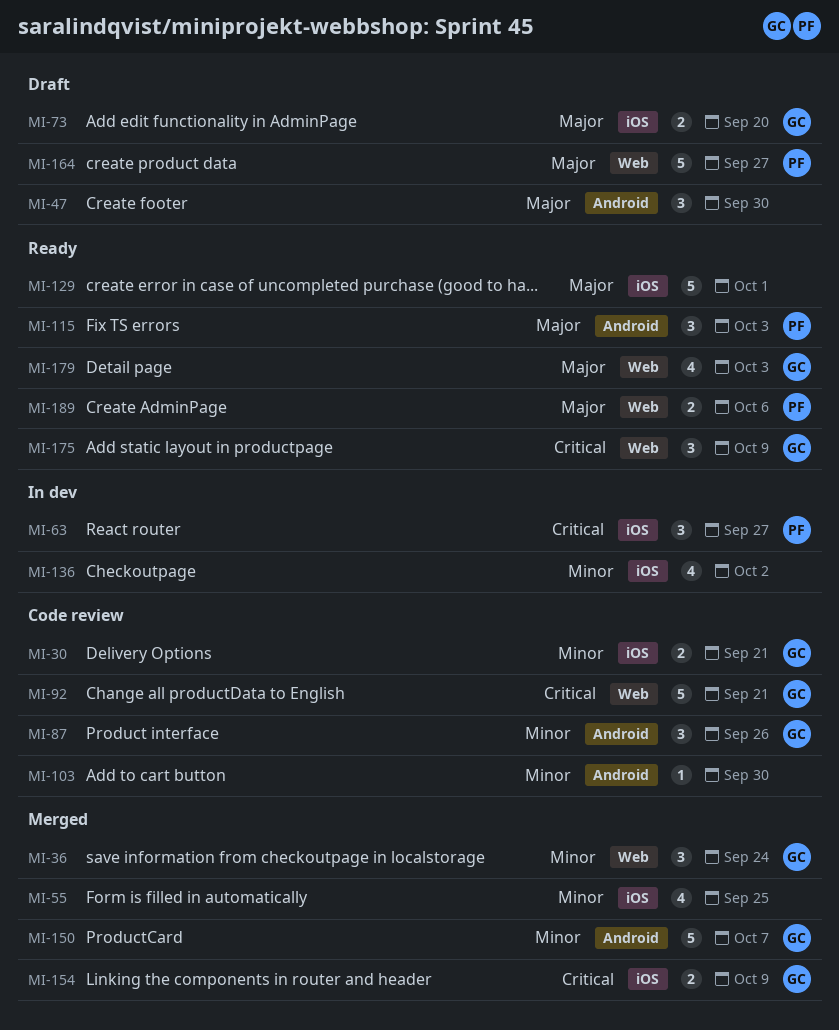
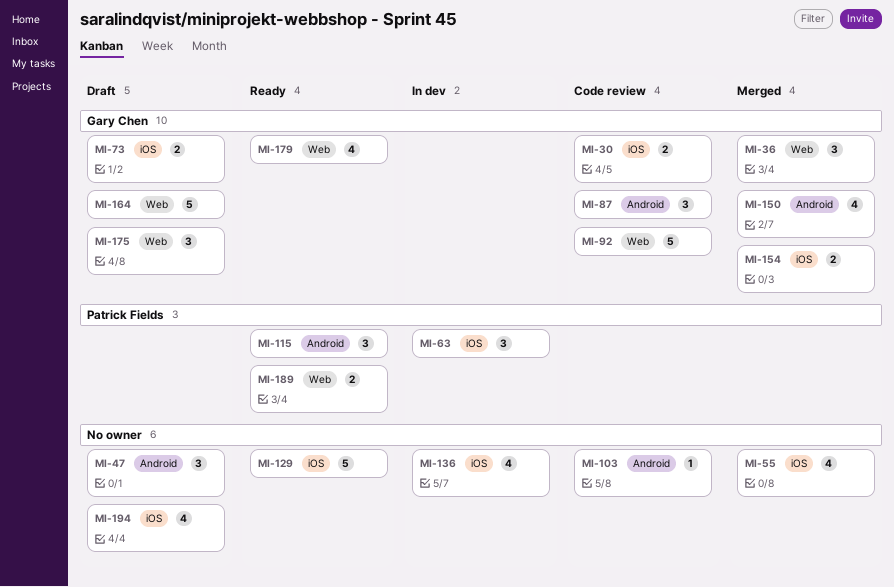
MI-150, estimate: 5 -> 4
MI-164, owner: Patrick Fields -> Gary Chen
MI-175, status: Ready -> Draft
MI-194: none -> present

